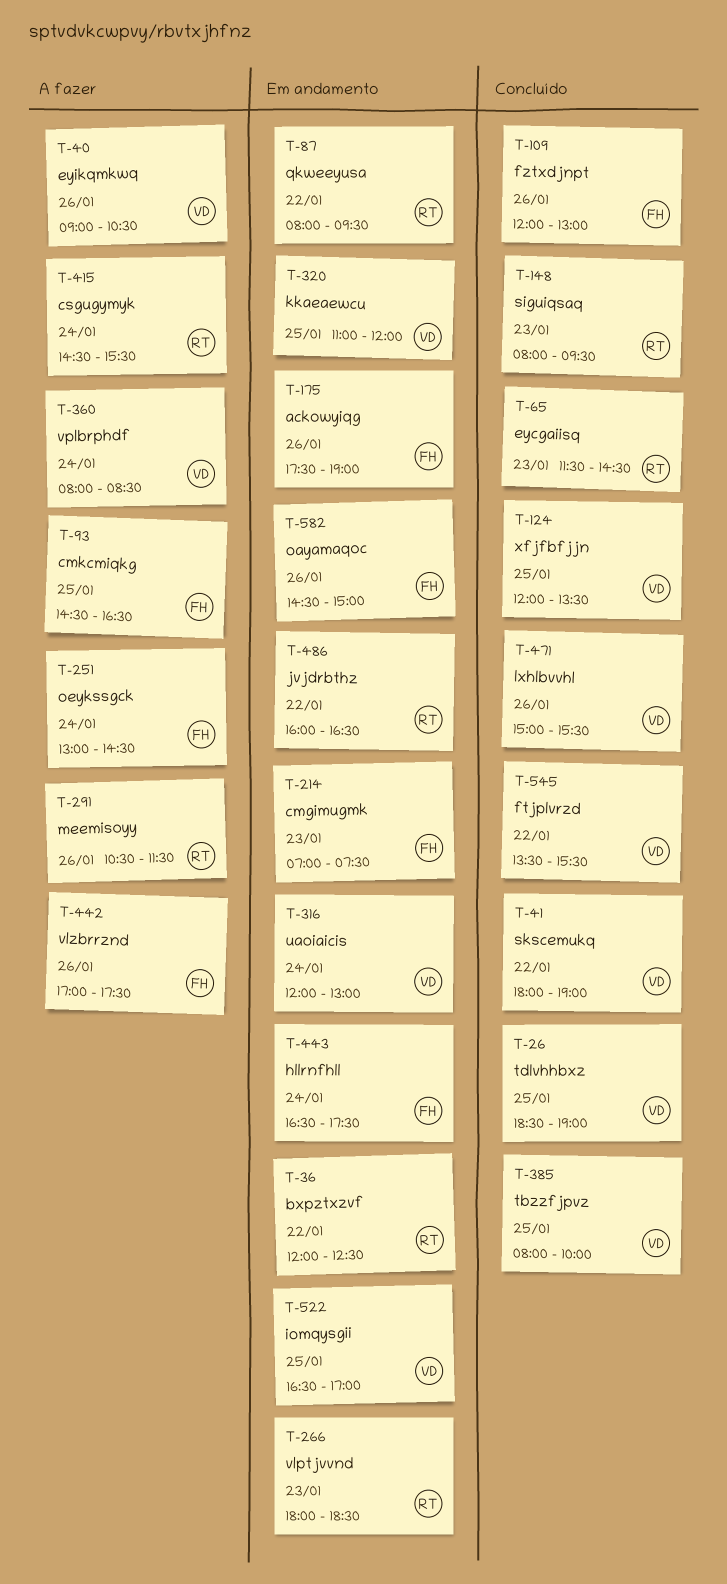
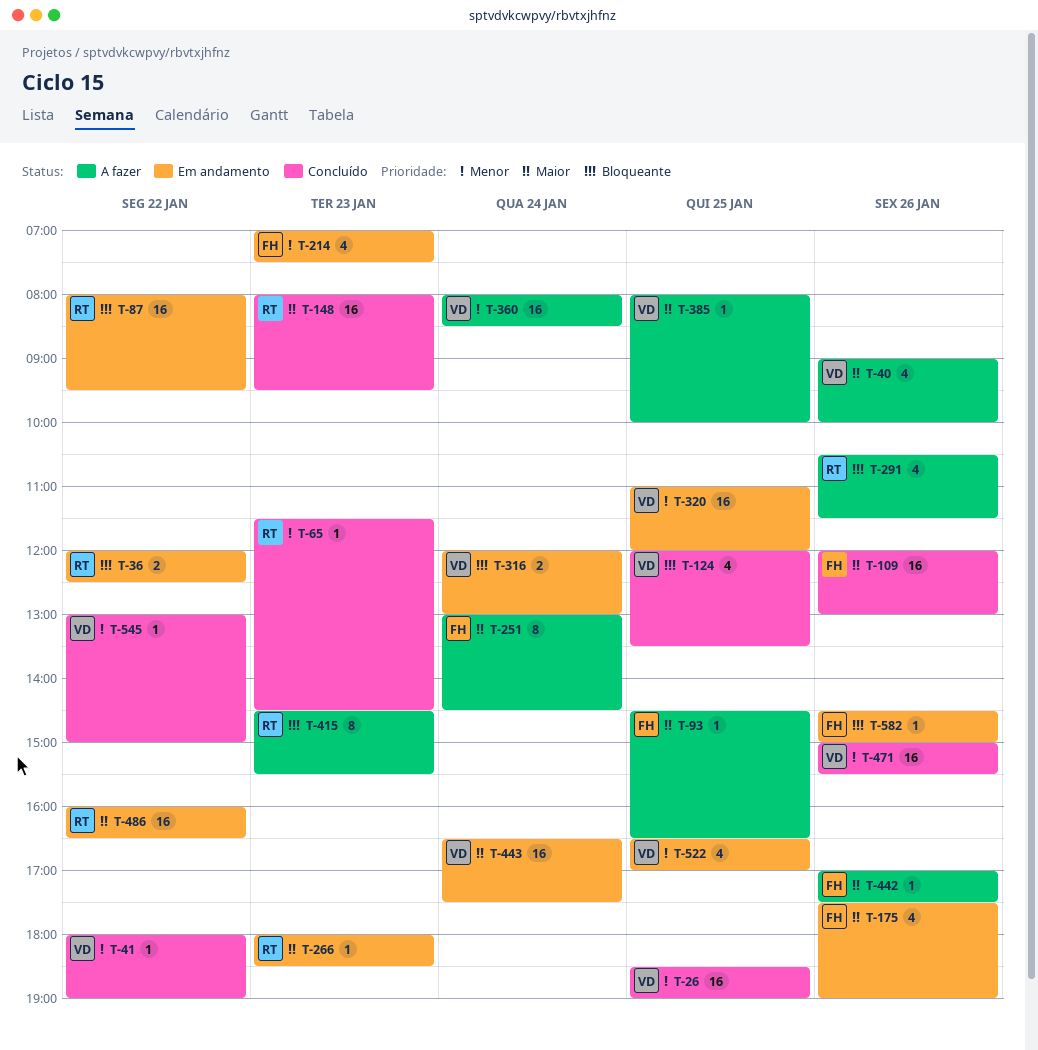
T-40, ends: 10:30 -> 10:00
T-385, status: Concluído -> A fazer
T-415, day: Jan 24 -> Jan 23
T-443, owner: FH -> VD
T-545, begins: 13:30 -> 13:00
T-545, ends: 15:30 -> 15:00

